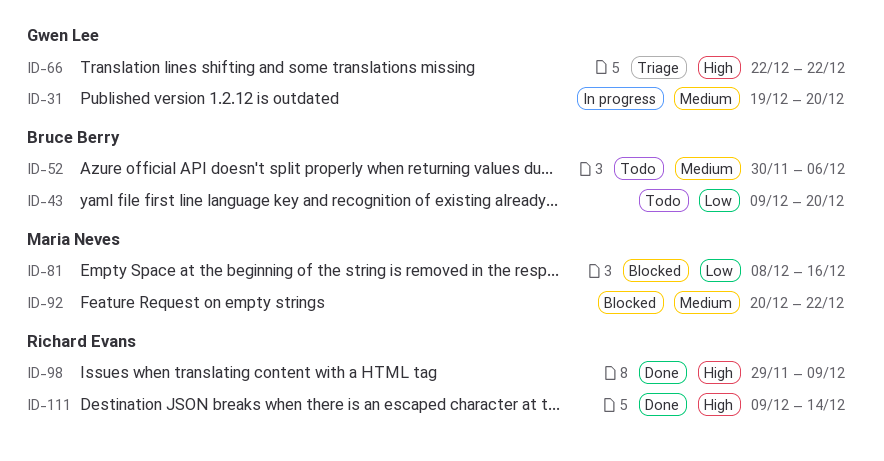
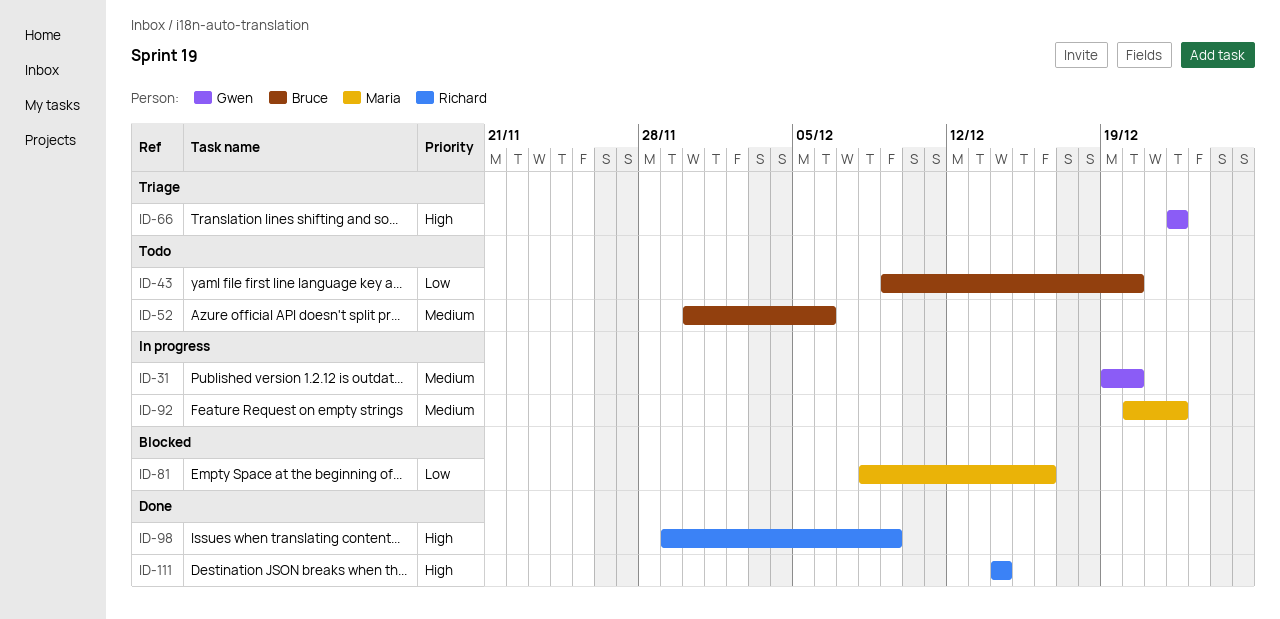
ID-92, status: Blocked -> In progress
ID-111, start: Dec 9 -> Dec 14

